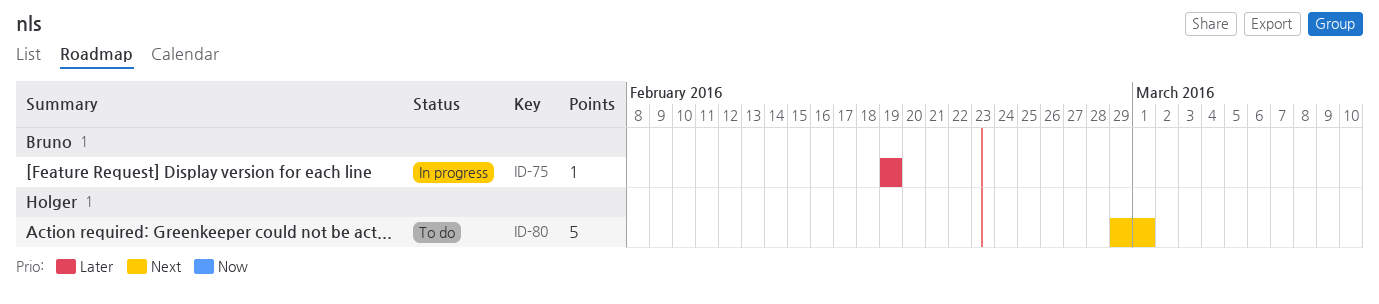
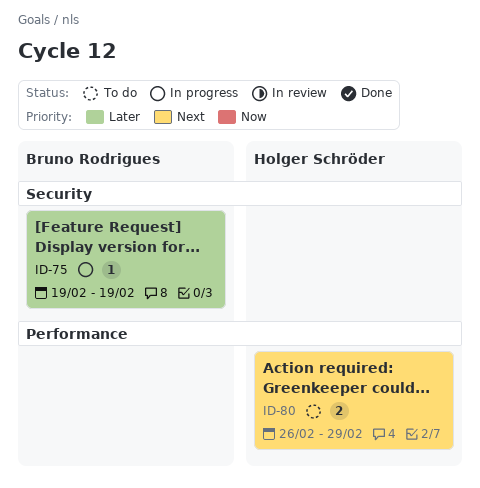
ID-80, estimate: 5 -> 2
ID-80, start: Feb 29 -> Feb 26
ID-80, due: Mar 1 -> Feb 29

